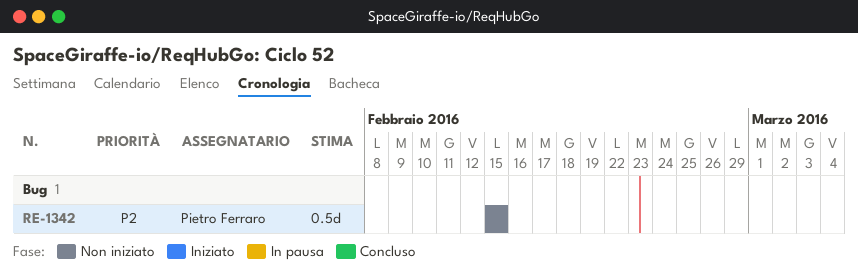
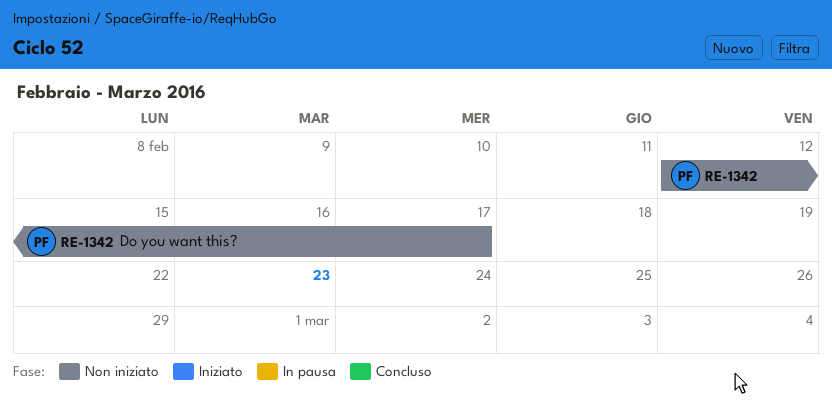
RE-1342, start: Feb 15 -> Feb 12
RE-1342, due: Feb 15 -> Feb 17

